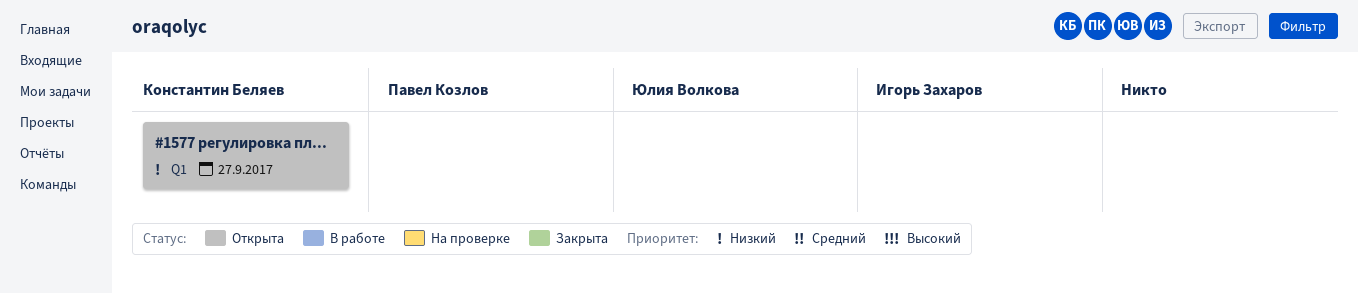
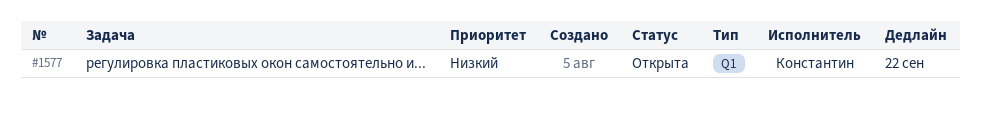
#1577, due: Sep 27 -> Sep 22

